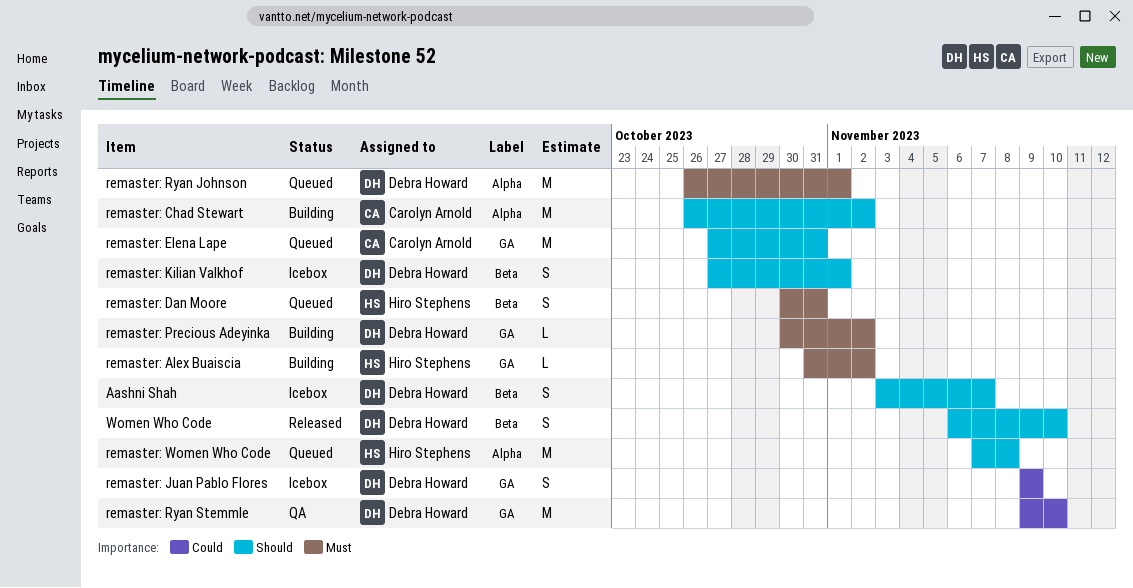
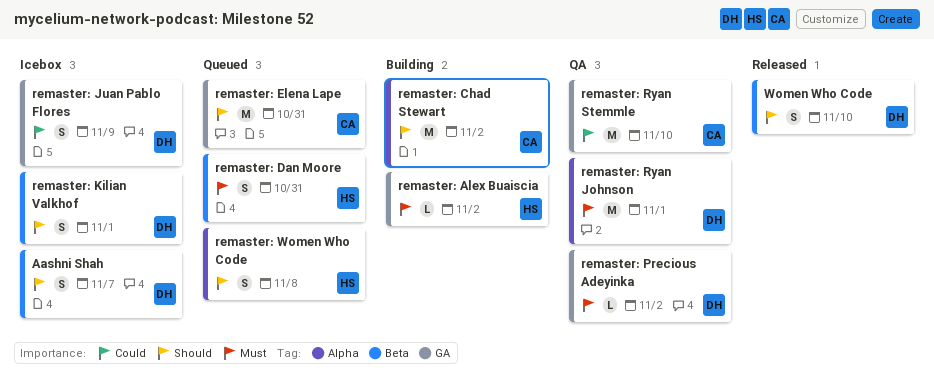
remaster: Precious Adeyinka, status: Building -> QA
remaster: Ryan Johnson, status: Queued -> QA
remaster: Ryan Stemmle, owner: Debra Howard -> Carolyn Arnold
remaster: Women Who Code, estimate: M -> S

